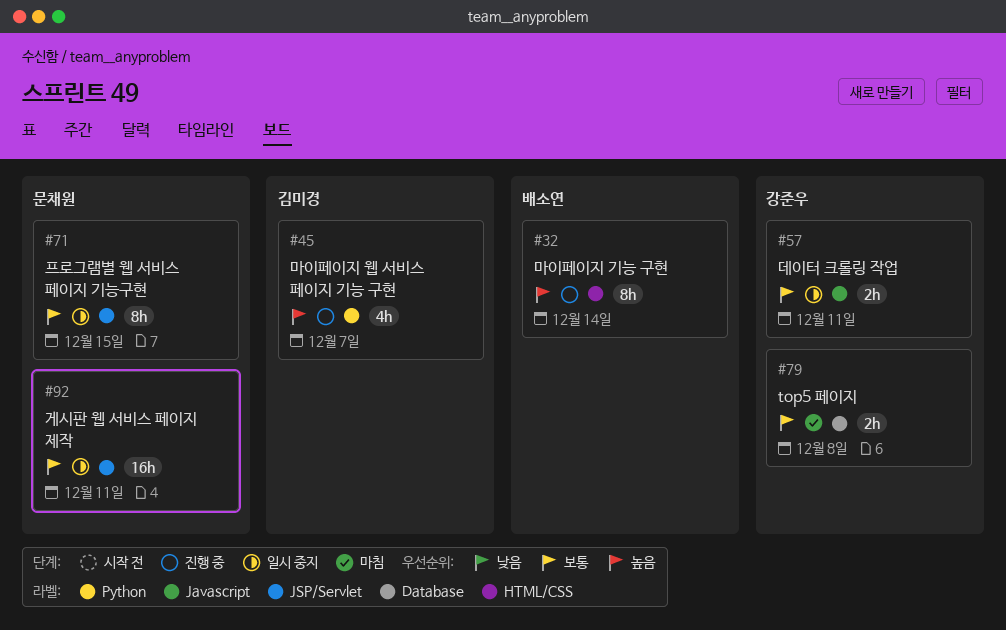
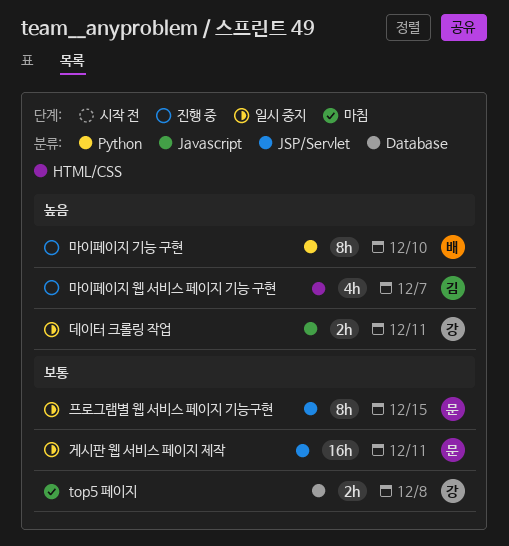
데이터 크롤링 작업, priority: 보통 -> 높음
마이페이지 기능 구현, label: HTML/CSS -> Python
마이페이지 기능 구현, due: Dec 14 -> Dec 10
마이페이지 웹 서비스 페이지 기능 구현, label: Python -> HTML/CSS

